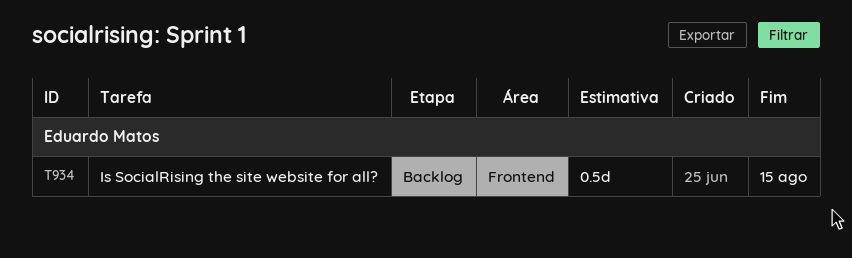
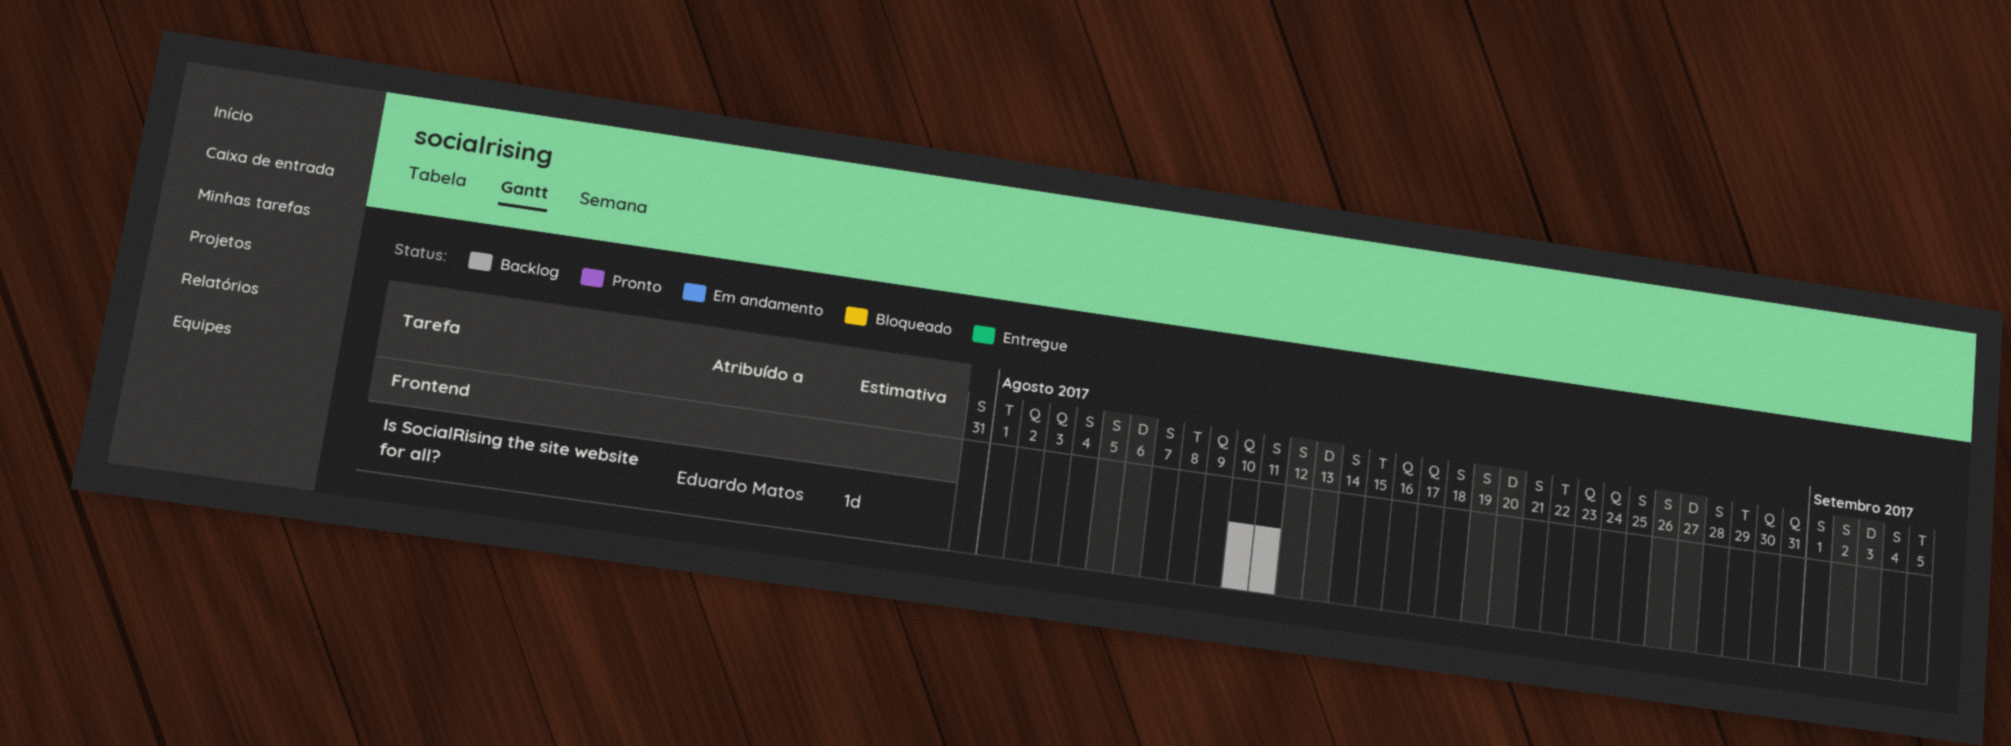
Is SocialRising the site website for all?, estimate: 0.5d -> 1d
Is SocialRising the site website for all?, due: Aug 15 -> Aug 11

